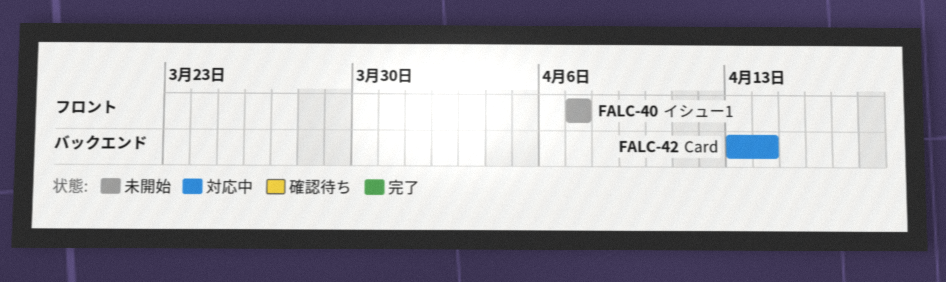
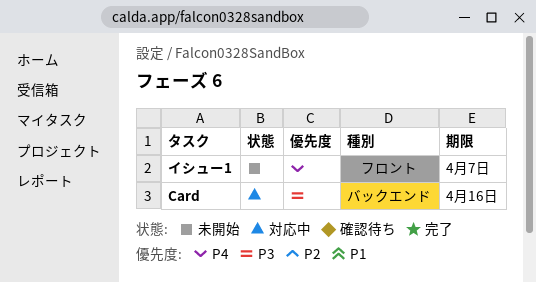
Card, due: Apr 14 -> Apr 16

